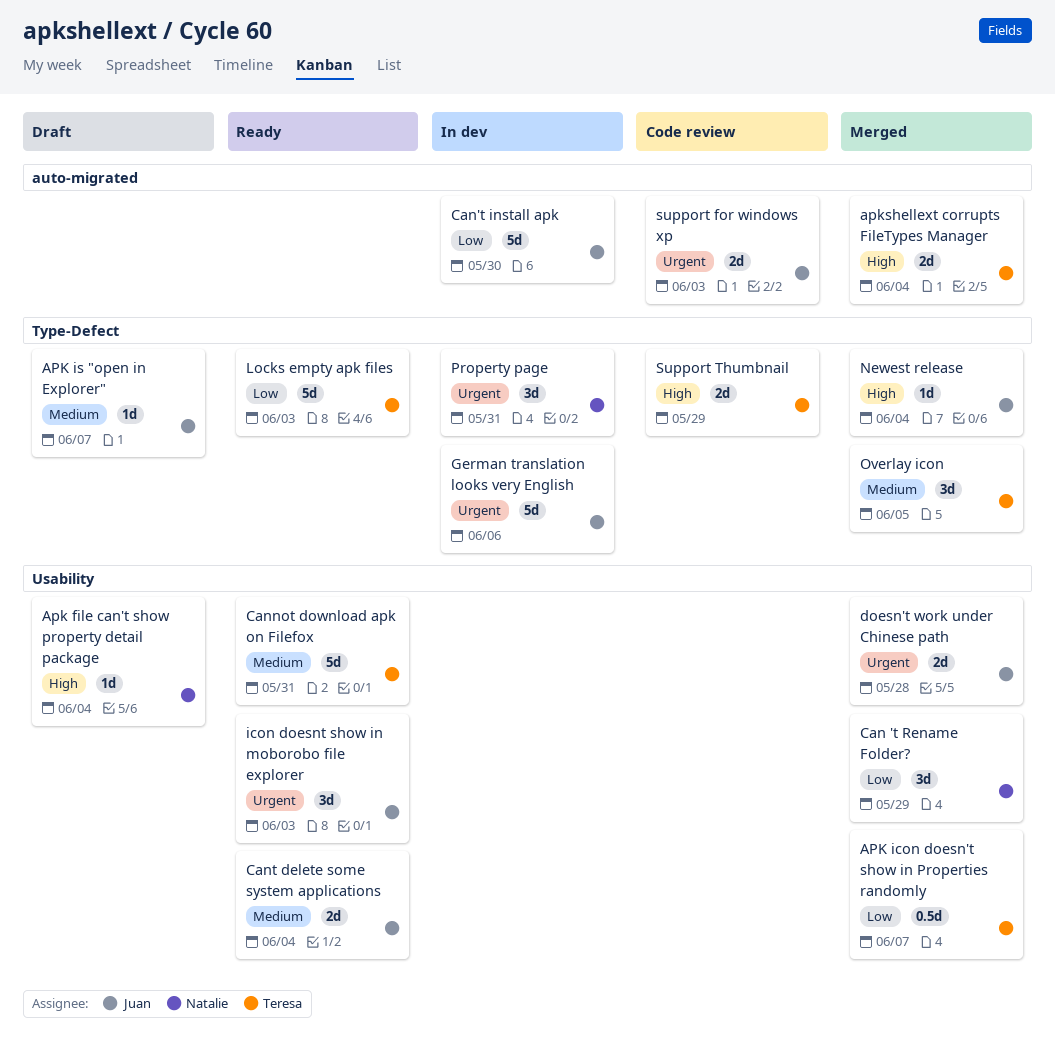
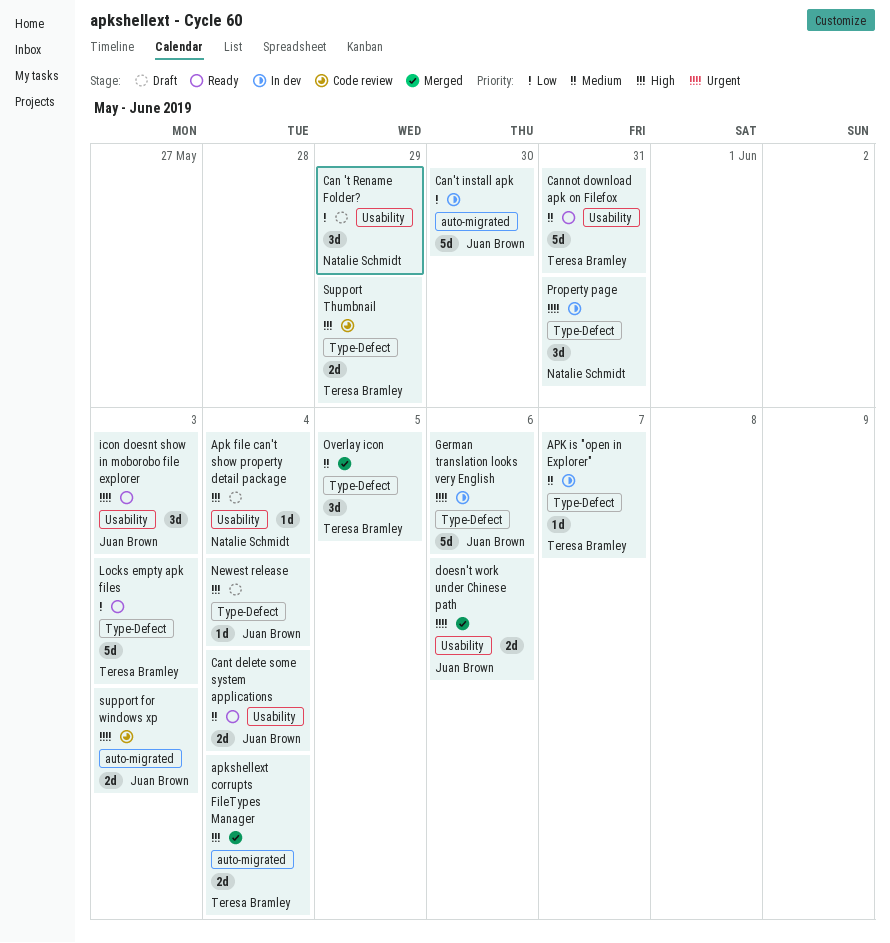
APK icon doesn't show in Properties randomly: present -> none
APK is "open in Explorer", status: Draft -> In dev
APK is "open in Explorer", owner: Juan Brown -> Teresa Bramley
Can 't Rename Folder?, status: Merged -> Draft
doesn't work under Chinese path, due: May 28 -> Jun 6
Newest release, status: Merged -> Draft

